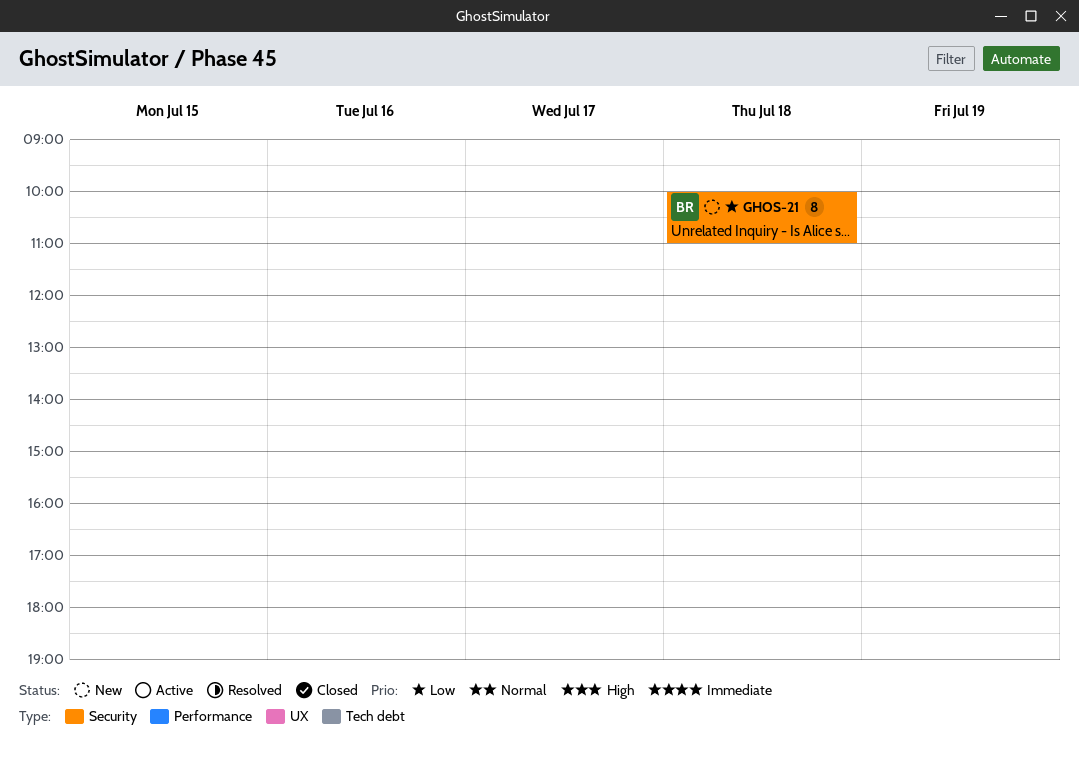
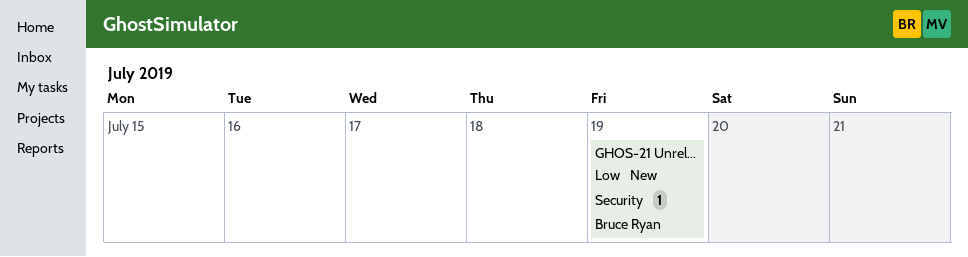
GHOS-21, estimate: 8 -> 1
GHOS-21, day: Jul 18 -> Jul 19

